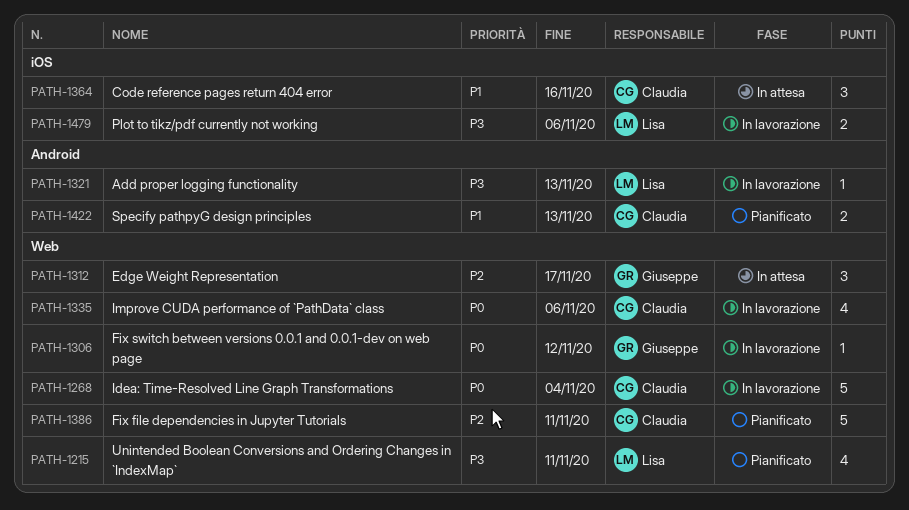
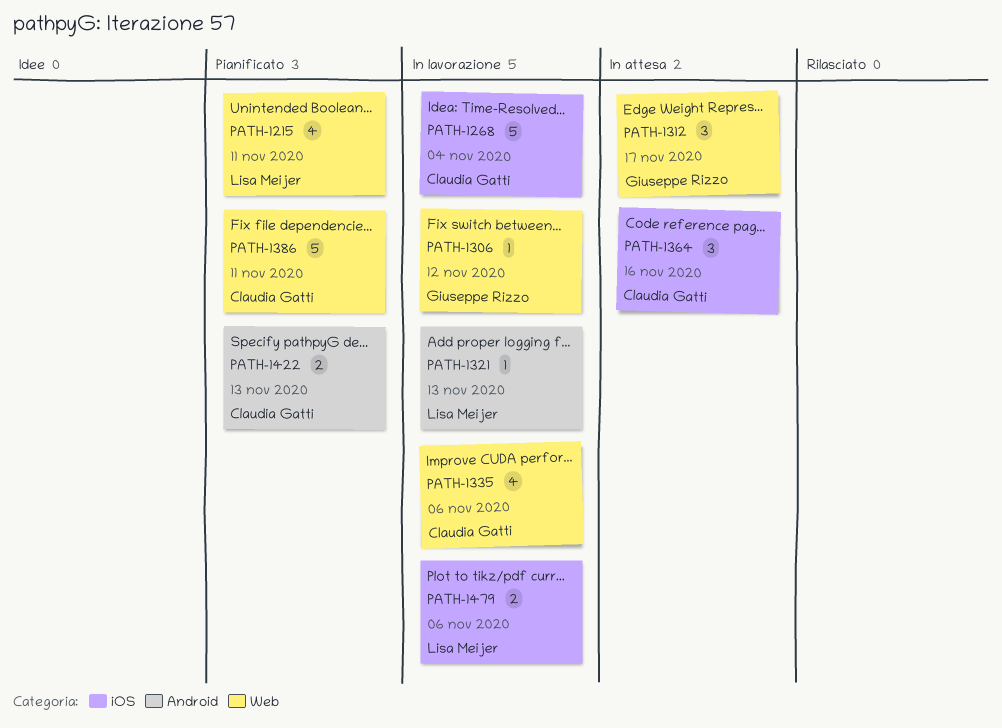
PATH-1268, label: Web -> iOS

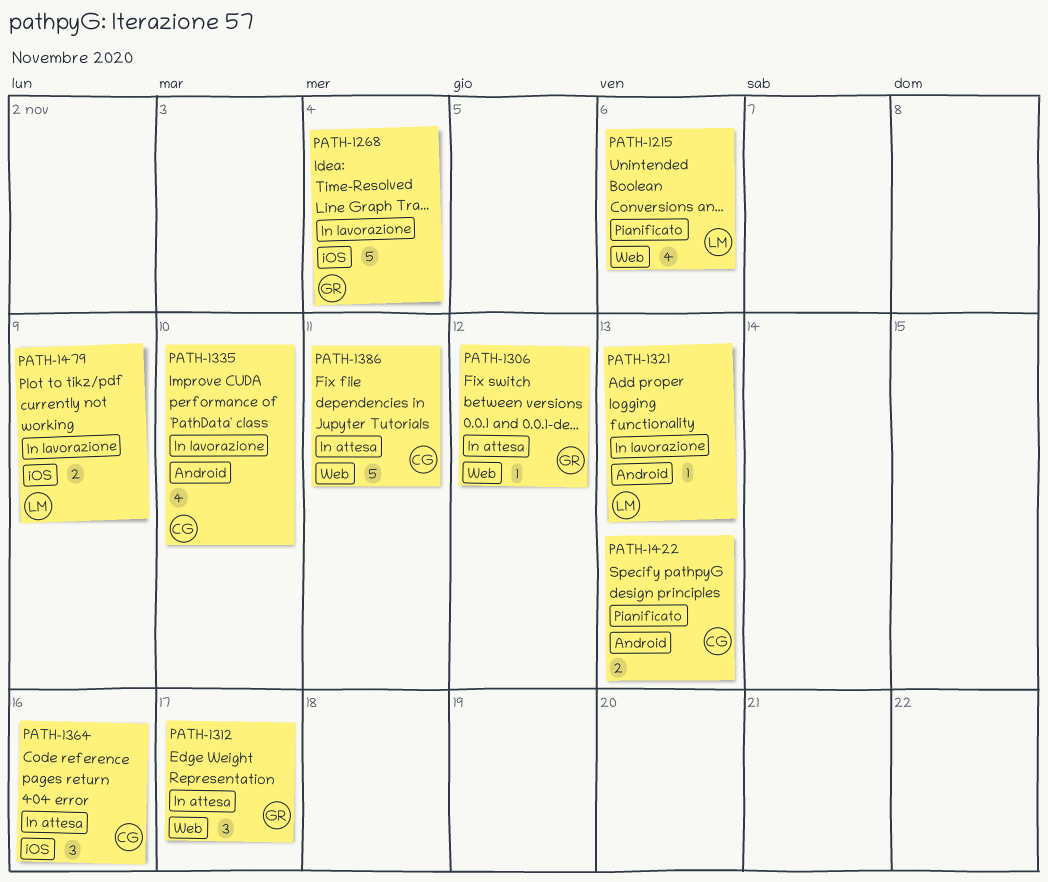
PATH-1215, due: Nov 11 -> Nov 6
PATH-1268, owner: Claudia Gatti -> Giuseppe Rizzo
PATH-1306, status: In lavorazione -> In attesa
PATH-1335, label: Web -> Android
PATH-1335, due: Nov 6 -> Nov 10
PATH-1386, status: Pianificato -> In attesa
PATH-1479, due: Nov 6 -> Nov 9

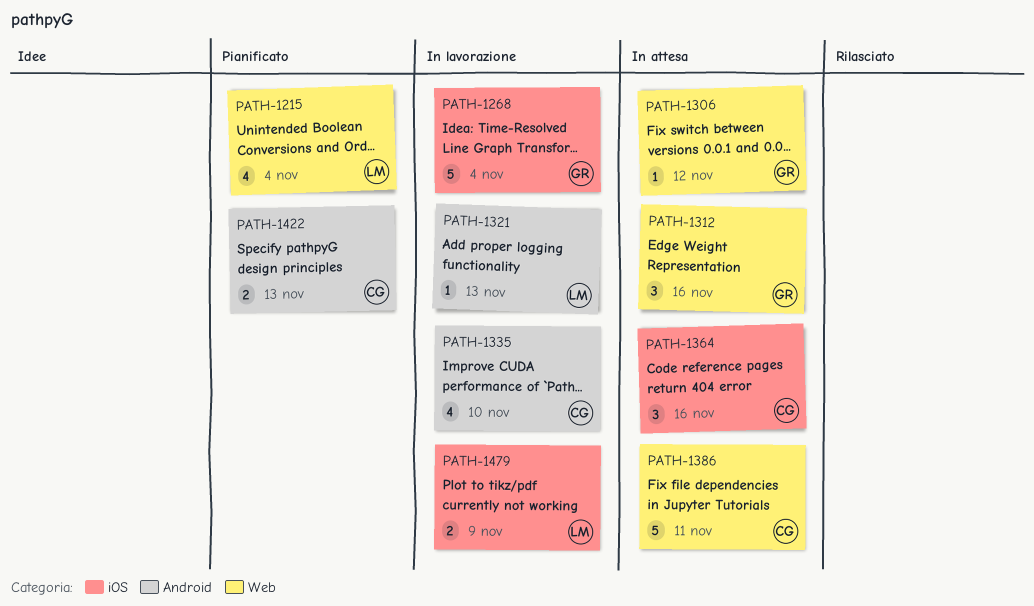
PATH-1215, due: Nov 6 -> Nov 4
PATH-1312, due: Nov 17 -> Nov 16

